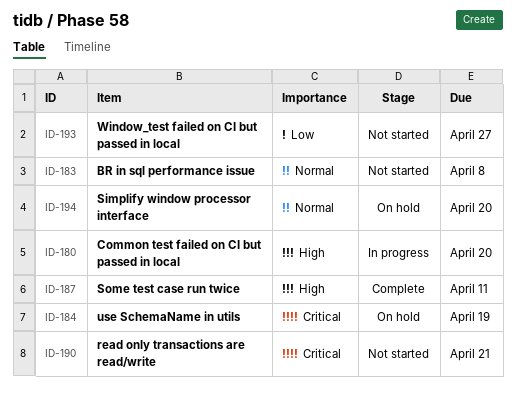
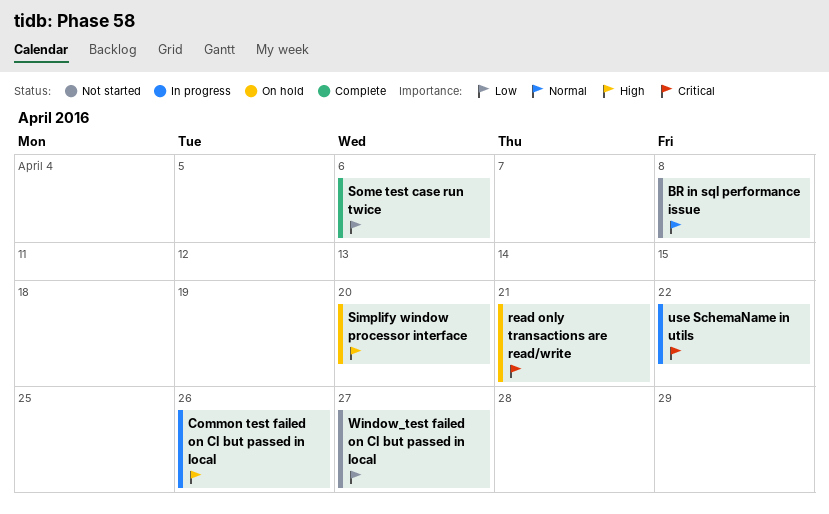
Common test failed on CI but passed in local, due: Apr 20 -> Apr 26
read only transactions are read/write, status: Not started -> On hold
Simplify window processor interface, priority: Normal -> High
Some test case run twice, priority: High -> Low
Some test case run twice, due: Apr 11 -> Apr 6
use SchemaName in utils, status: On hold -> In progress
use SchemaName in utils, due: Apr 19 -> Apr 22

